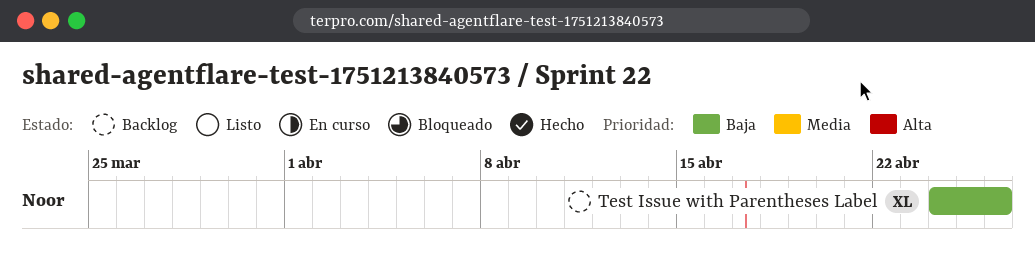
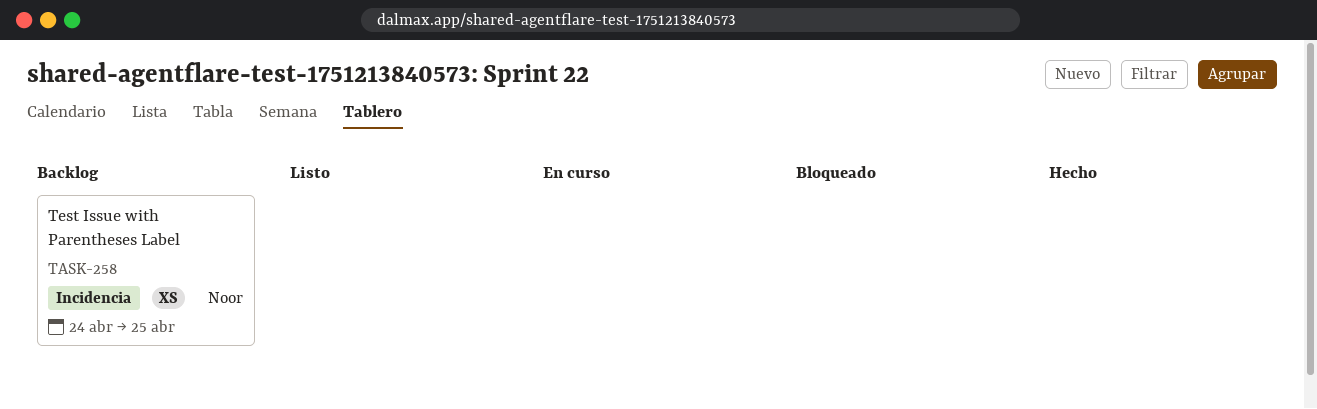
Test Issue with Parentheses Label, estimate: XL -> XS
Test Issue with Parentheses Label, due: Apr 26 -> Apr 25

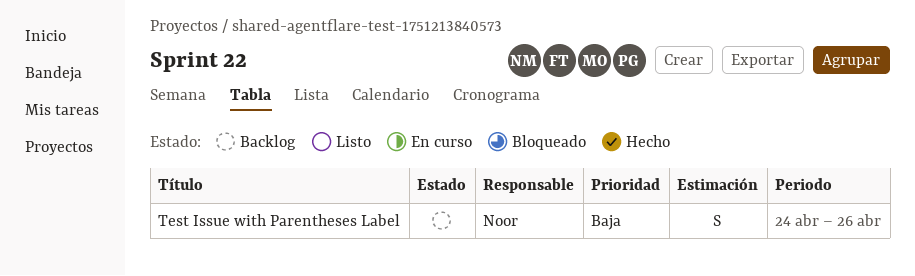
Test Issue with Parentheses Label, estimate: XS -> S
Test Issue with Parentheses Label, due: Apr 25 -> Apr 26

